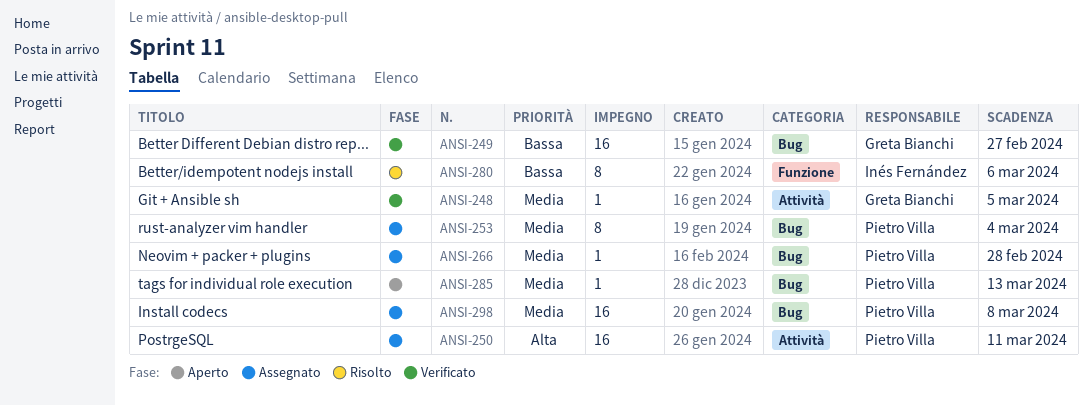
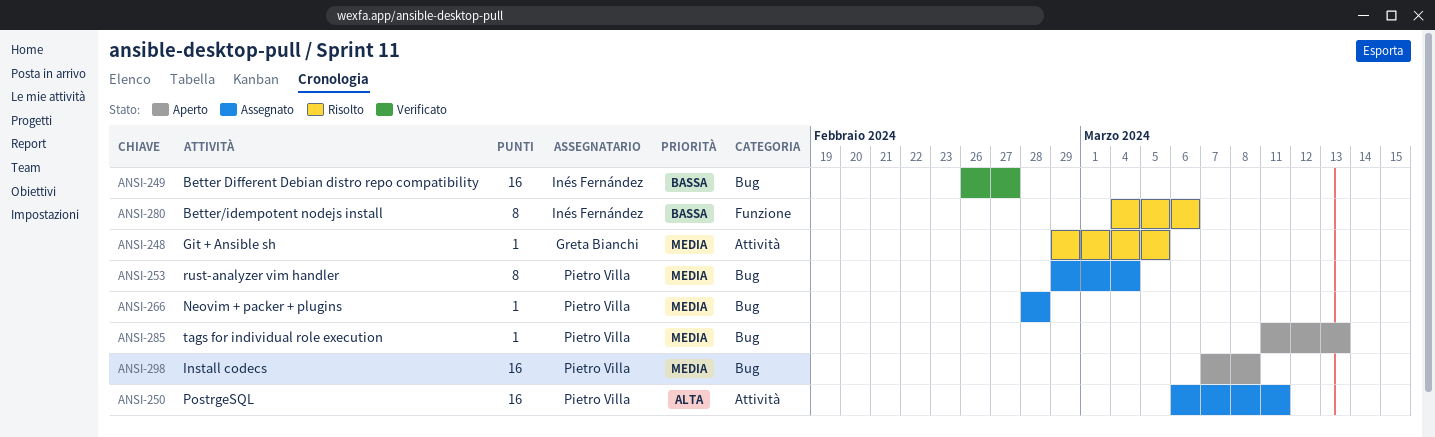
ANSI-248, status: Verificato -> Risolto
ANSI-249, owner: Greta Bianchi -> Inés Fernández
ANSI-298, status: Assegnato -> Aperto

